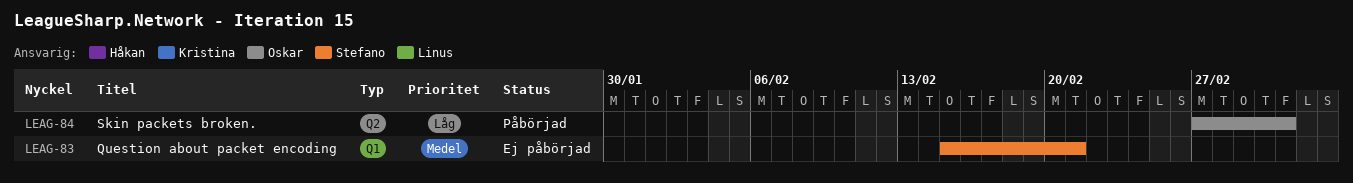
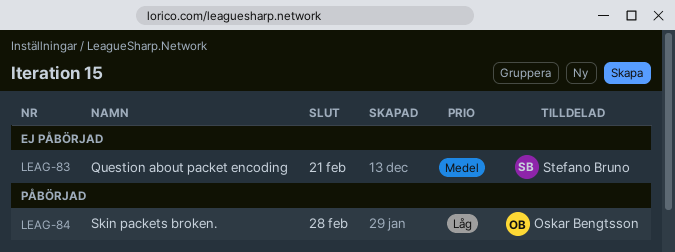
LEAG-84, due: Mar 3 -> Feb 28

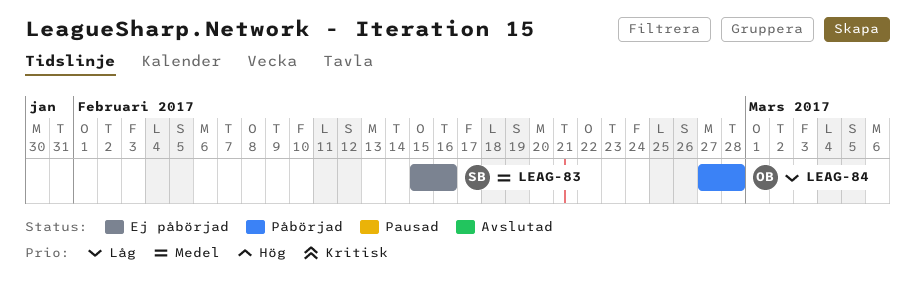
LEAG-83, due: Feb 21 -> Feb 16

